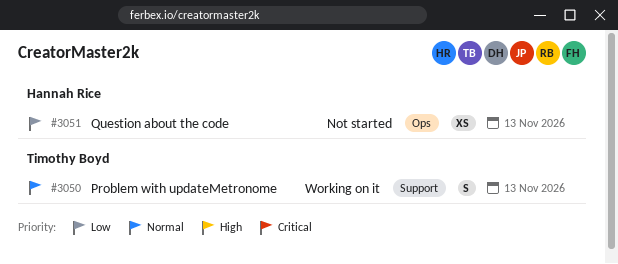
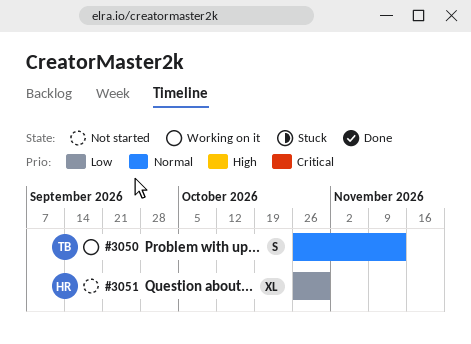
#3051, estimate: XS -> XL
#3051, due: Nov 13 -> Oct 30

